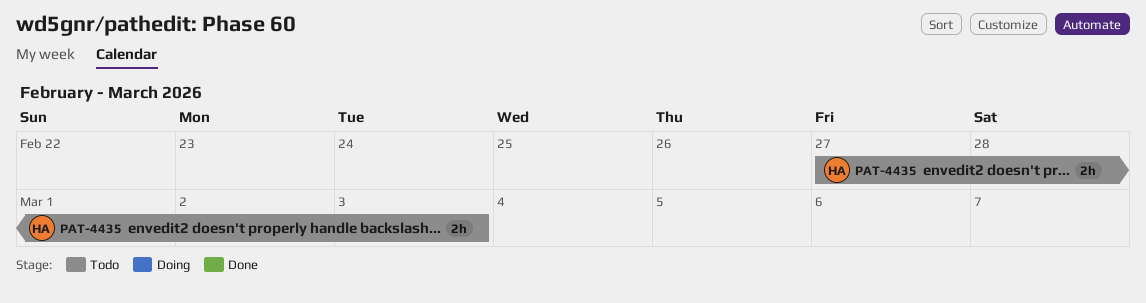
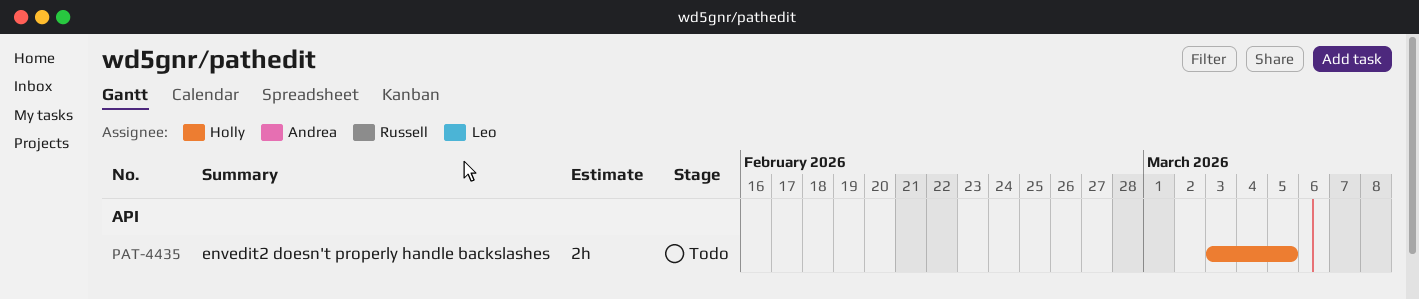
PAT-4435, start: Feb 27 -> Mar 3
PAT-4435, due: Mar 3 -> Mar 5

